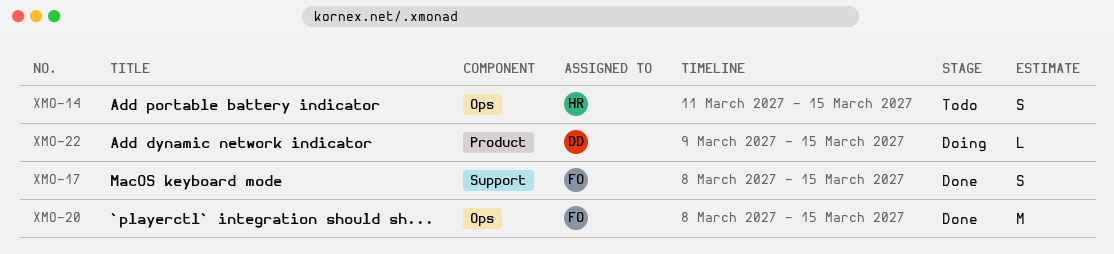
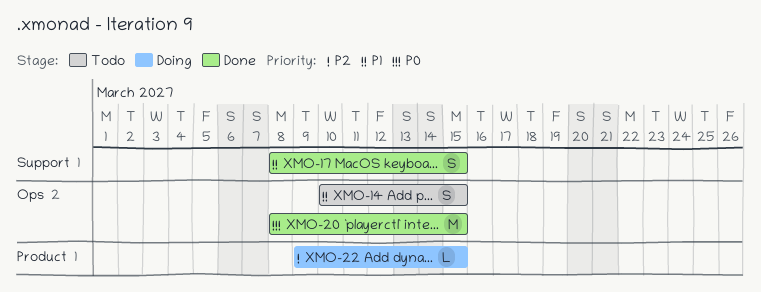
XMO-14, start: Mar 11 -> Mar 10

